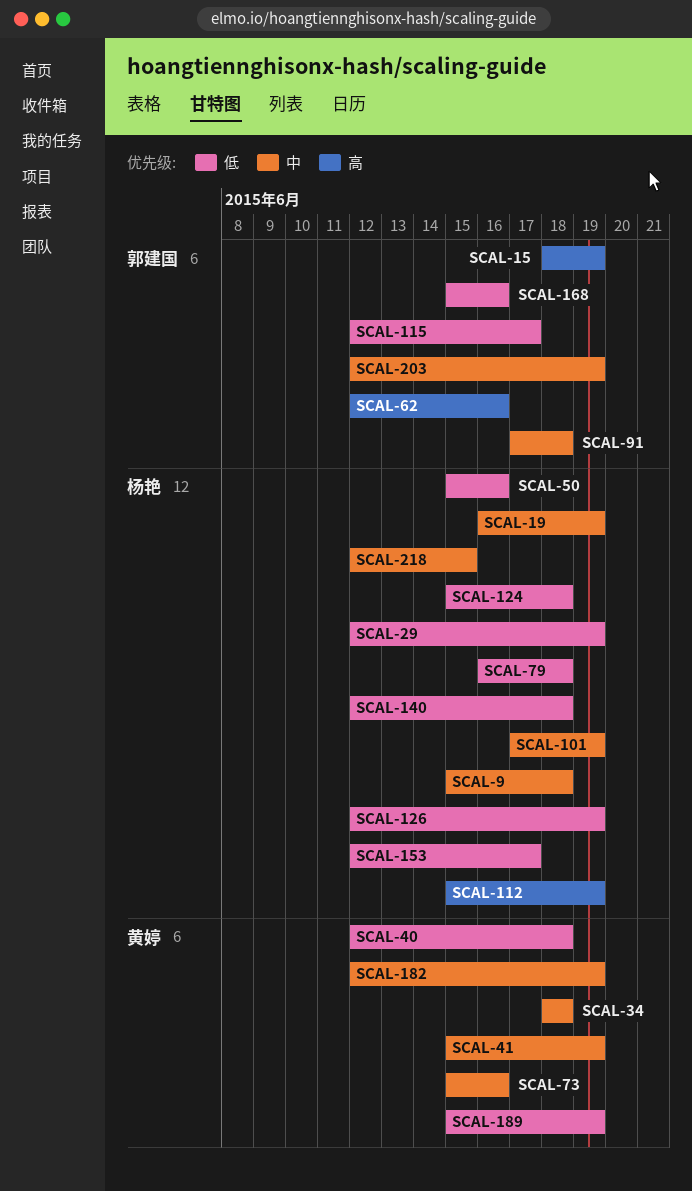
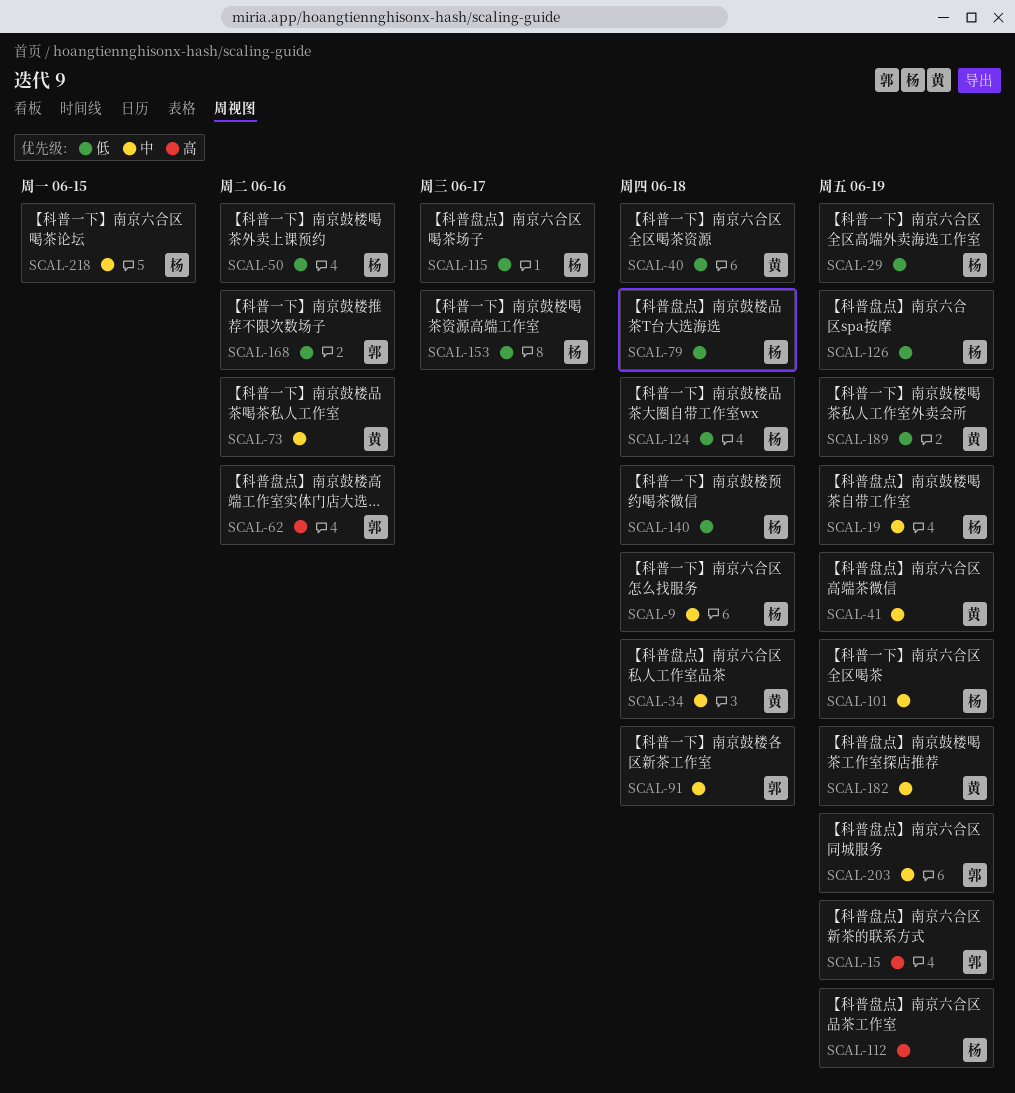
SCAL-115, owner: 郭建国 -> 杨艳

